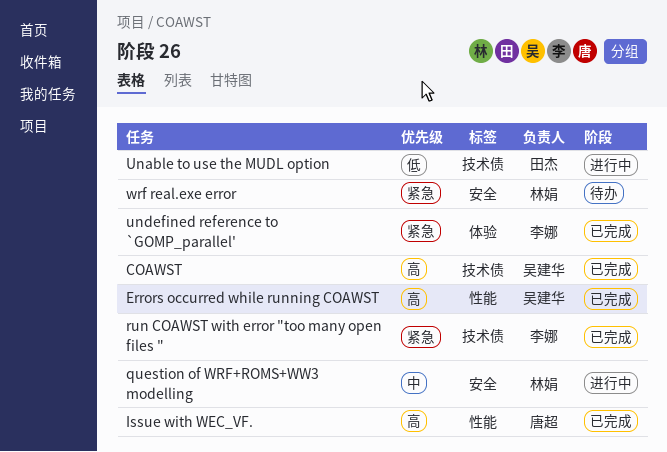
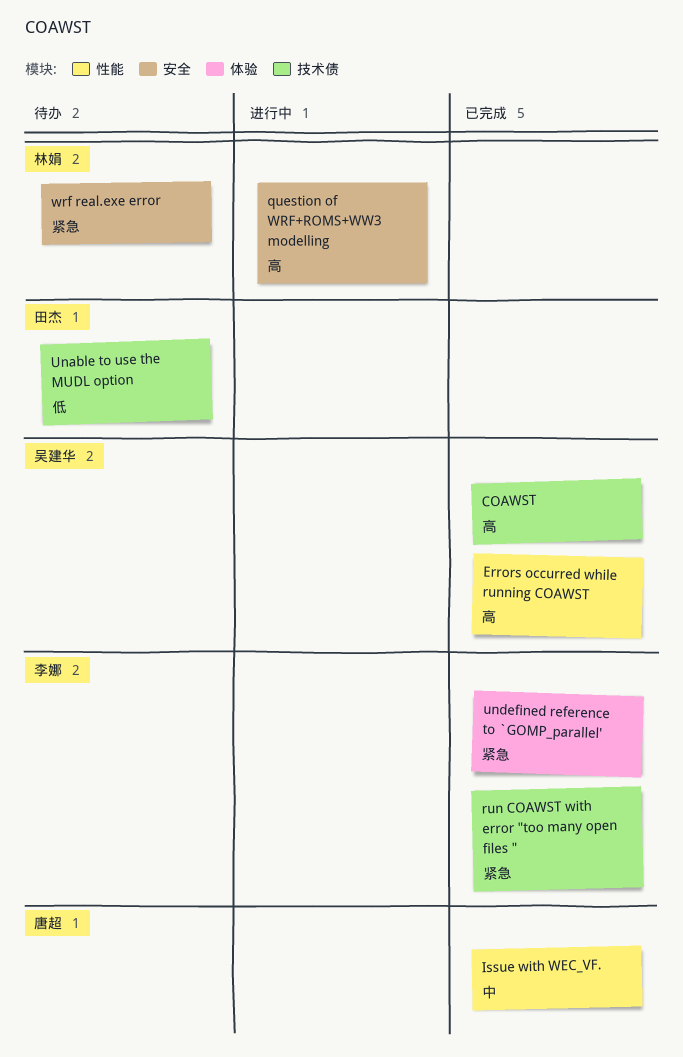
Issue with WEC_VF., priority: 高 -> 中
question of WRF+ROMS+WW3 modelling, priority: 中 -> 高
Unable to use the MUDL option, status: 进行中 -> 待办

